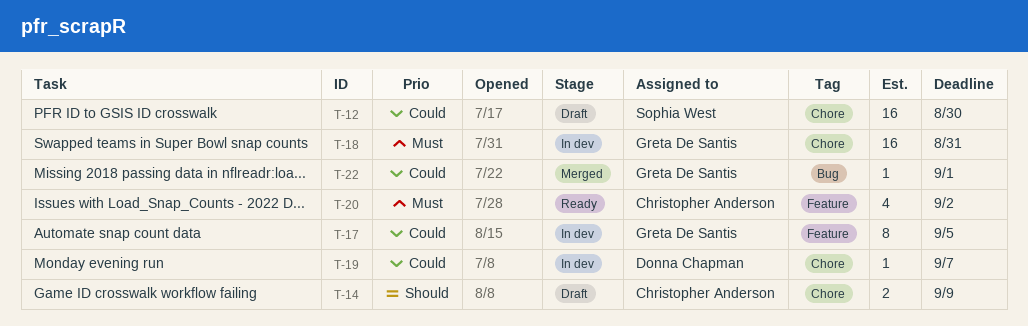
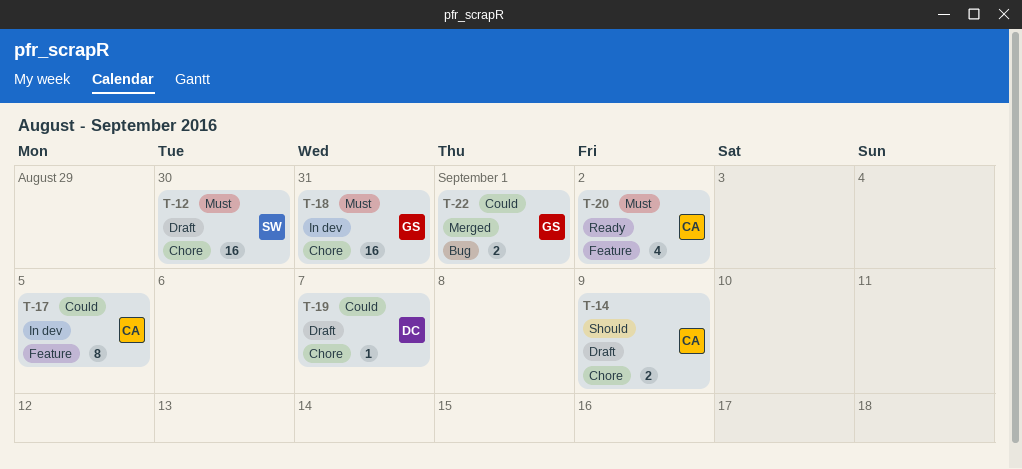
T-12, priority: Could -> Must
T-17, owner: Greta De Santis -> Christopher Anderson
T-19, status: In dev -> Draft
T-22, estimate: 1 -> 2

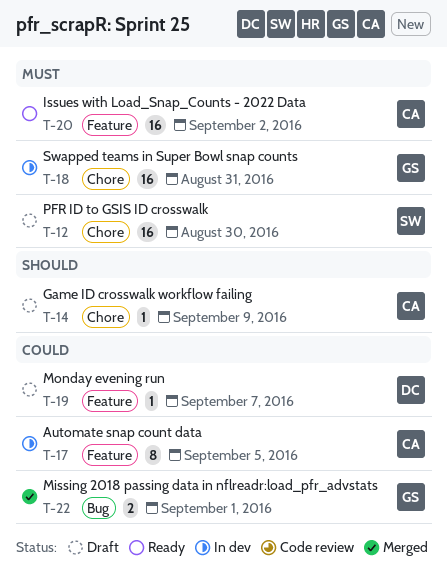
T-14, estimate: 2 -> 1
T-19, label: Chore -> Feature
T-20, estimate: 4 -> 16

